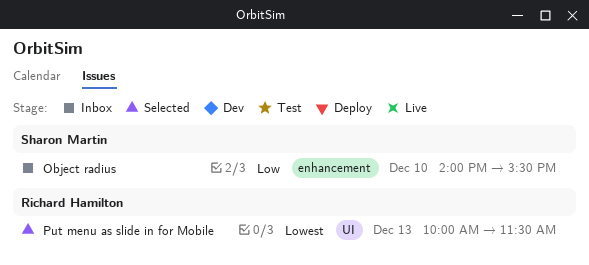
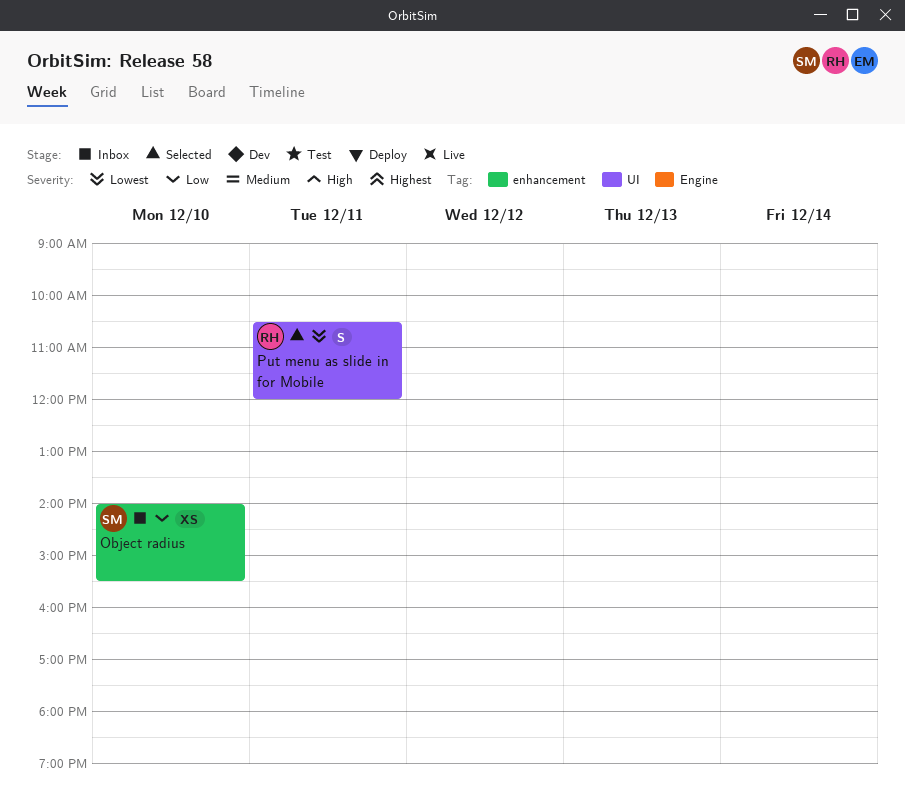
Put menu as slide in for Mobile, day: Dec 13 -> Dec 11
Put menu as slide in for Mobile, begins: 10:00 -> 10:30
Put menu as slide in for Mobile, ends: 11:30 -> 12:00

